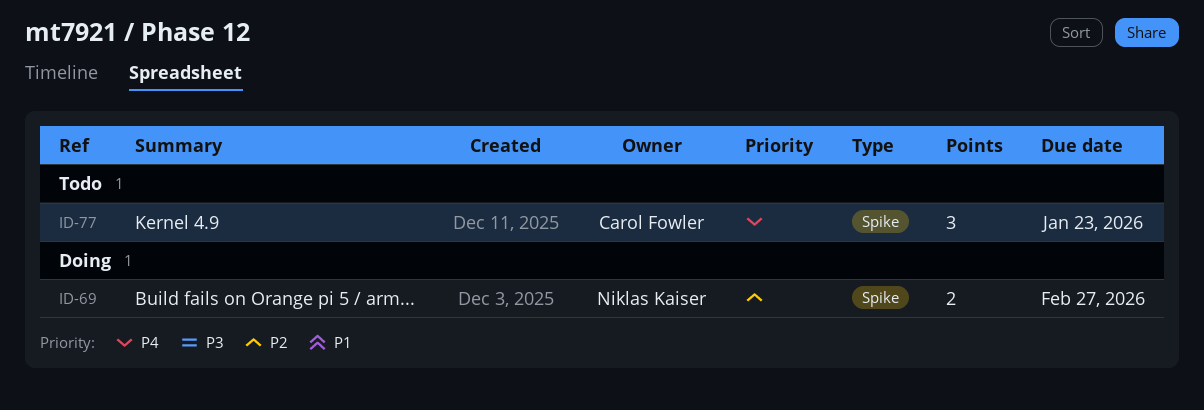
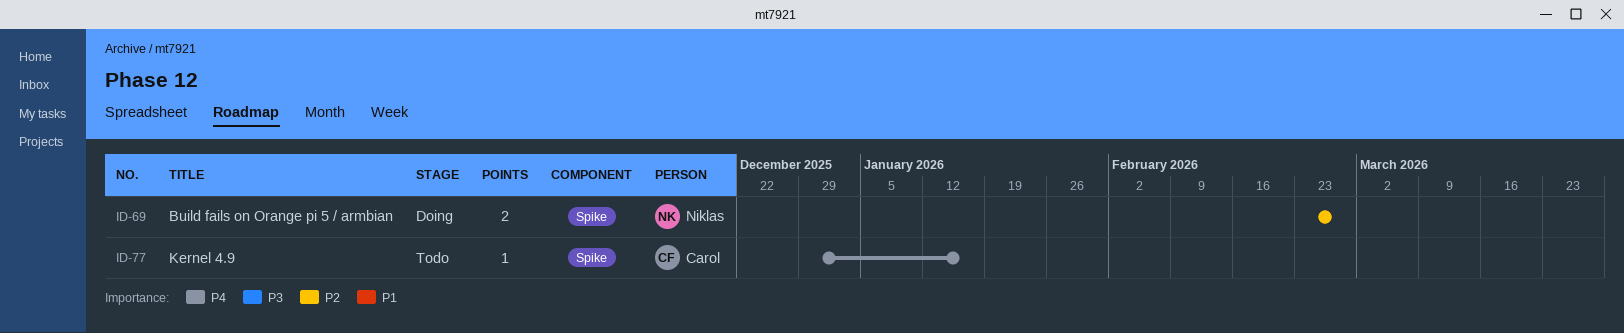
ID-77, estimate: 3 -> 1
ID-77, due: Jan 23 -> Jan 16

